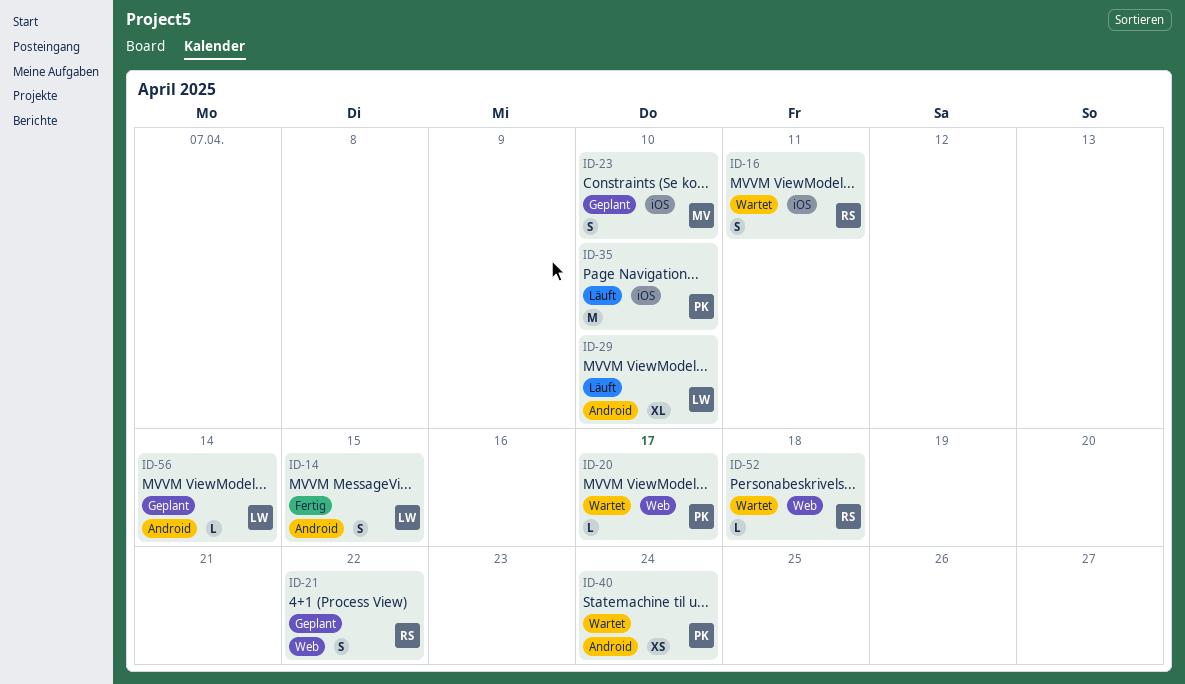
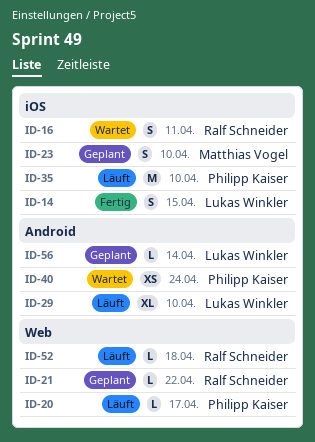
ID-14, label: Android -> iOS
ID-20, status: Wartet -> Läuft
ID-21, estimate: S -> L
ID-52, status: Wartet -> Läuft

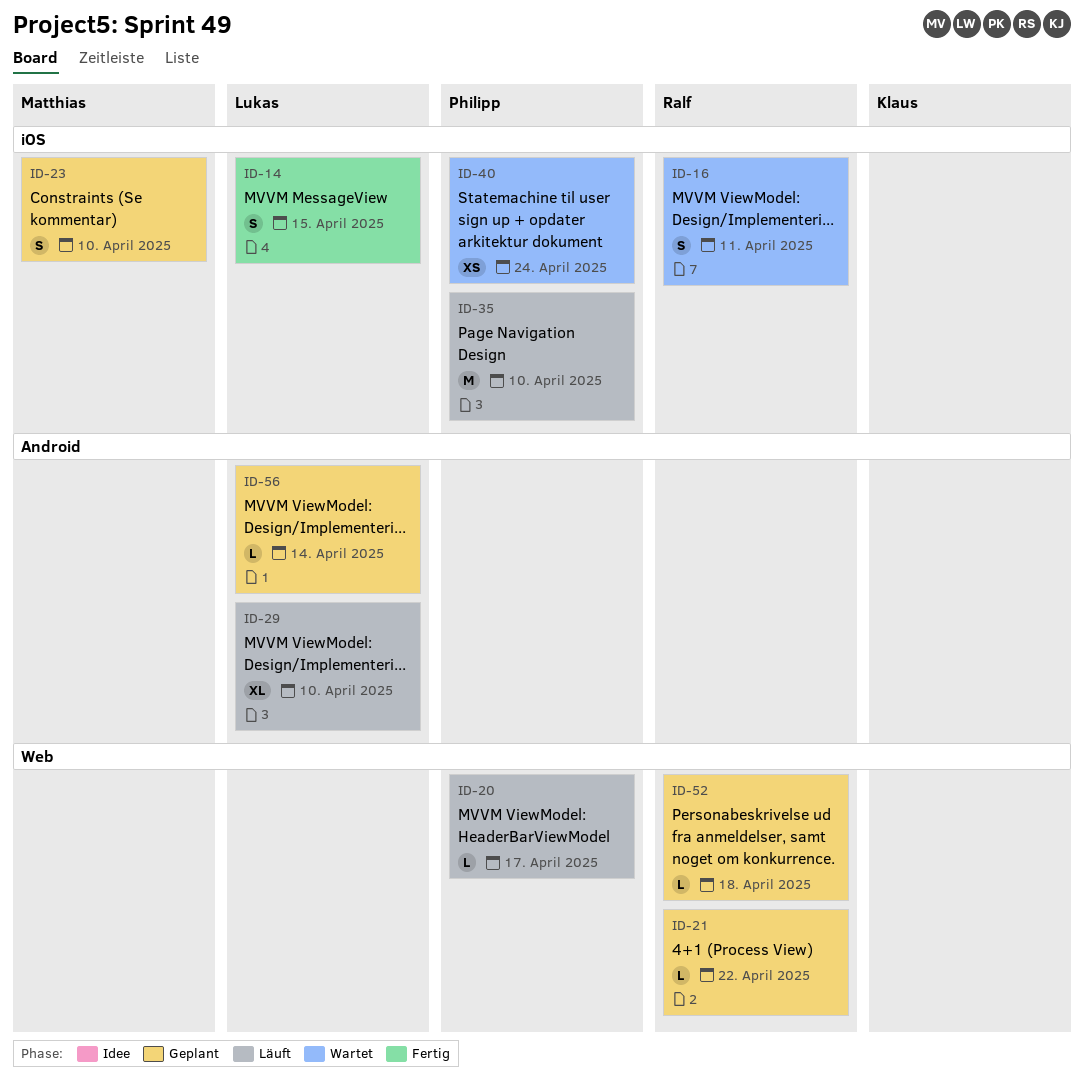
ID-40, label: Android -> iOS
ID-52, status: Läuft -> Geplant

